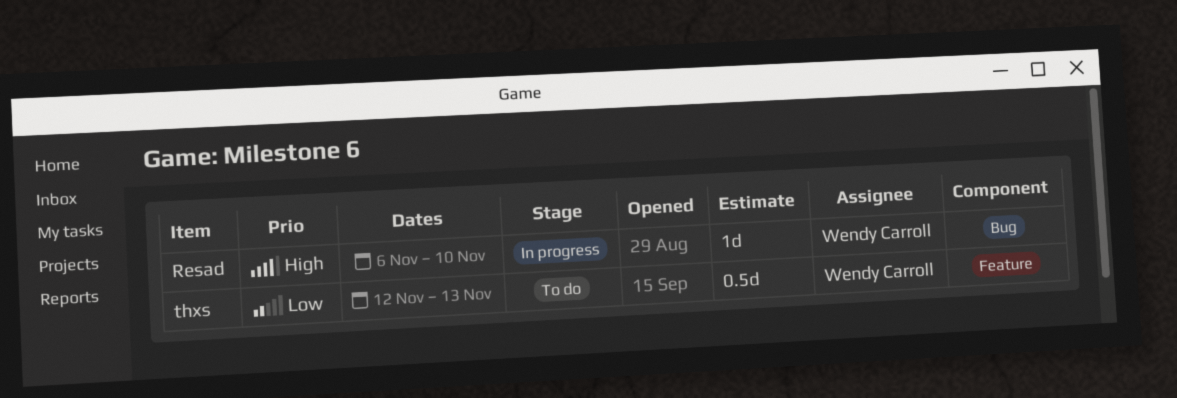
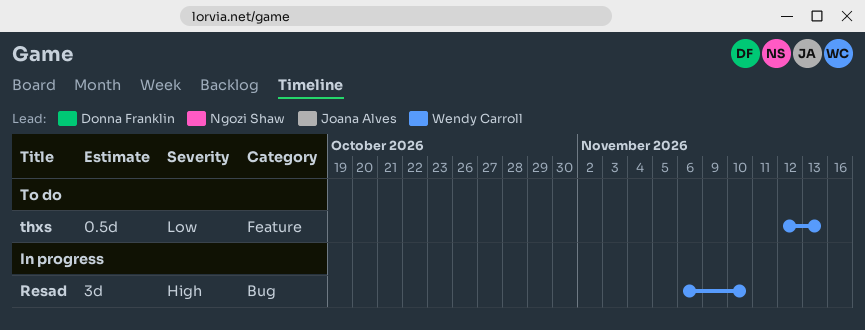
Resad, estimate: 1d -> 3d

